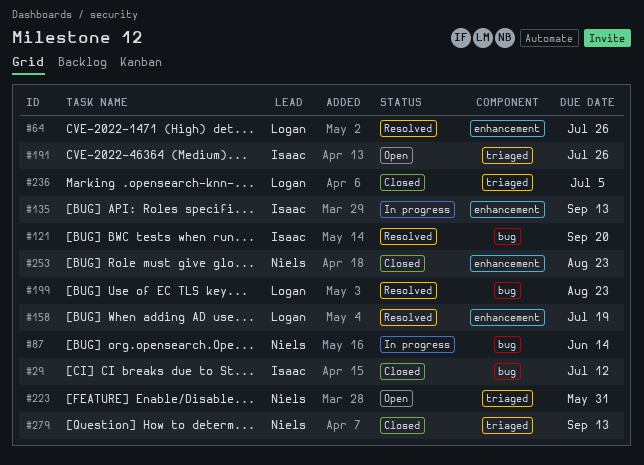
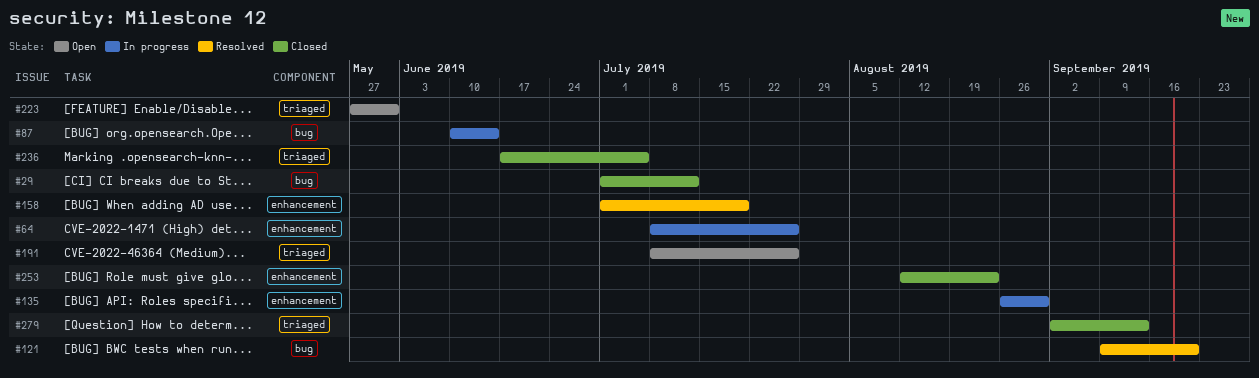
#64, status: Resolved -> In progress
#135, due: Sep 13 -> Aug 30
#199: present -> none

